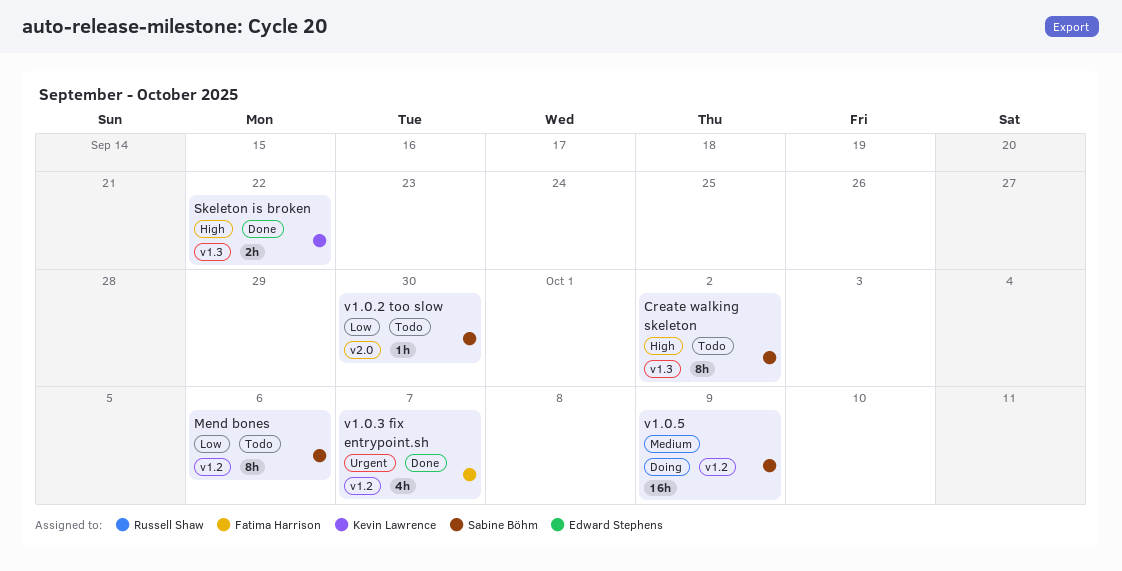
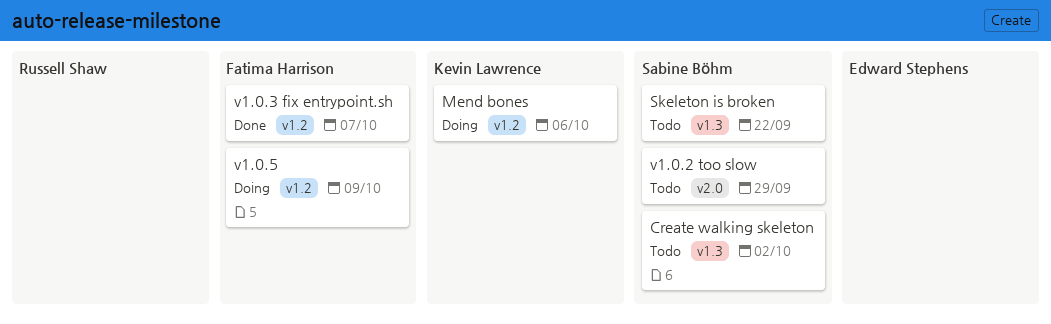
Mend bones, status: Todo -> Doing
Mend bones, owner: Sabine Böhm -> Kevin Lawrence
Skeleton is broken, status: Done -> Todo
Skeleton is broken, owner: Kevin Lawrence -> Sabine Böhm
v1.0.2 too slow, due: Sep 30 -> Sep 29
v1.0.5, owner: Sabine Böhm -> Fatima Harrison

